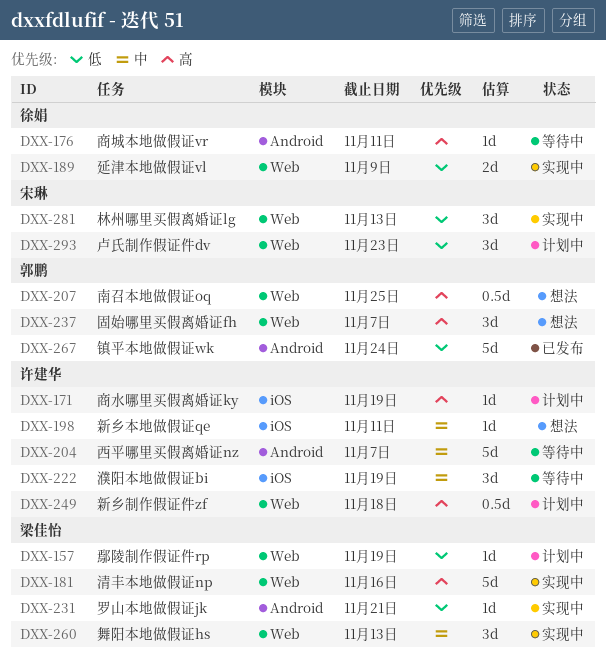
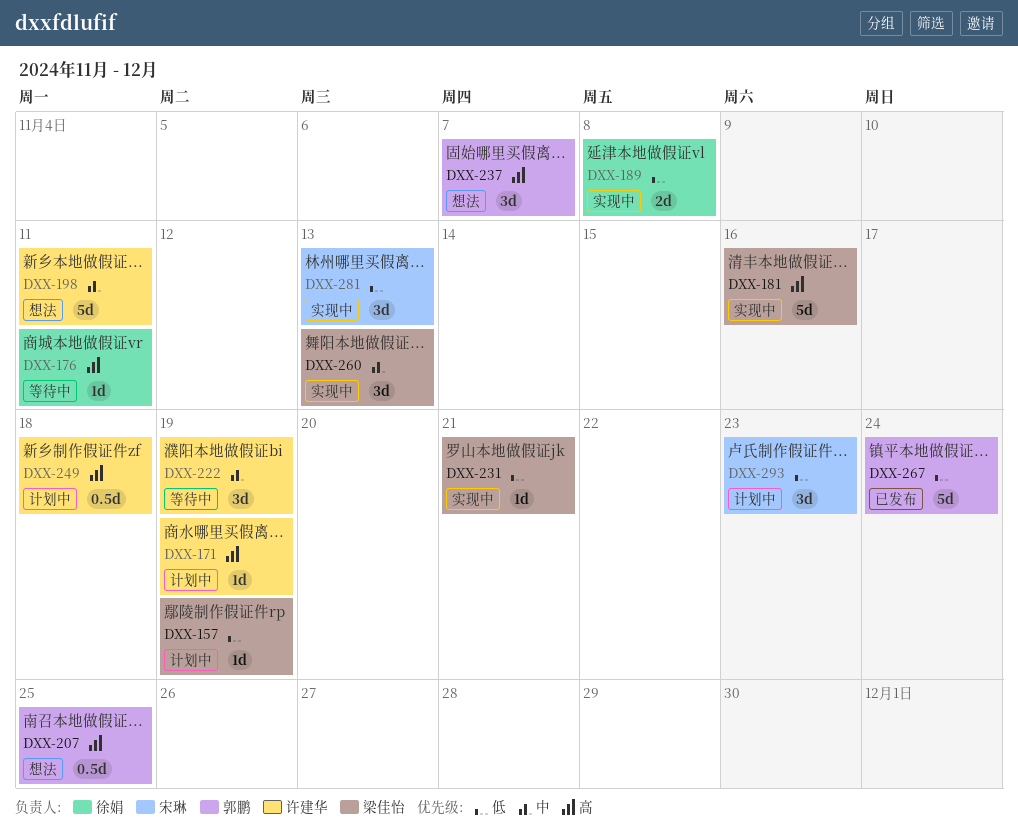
DXX-189, due: Nov 9 -> Nov 8
DXX-198, estimate: 1d -> 5d
DXX-204: present -> none

